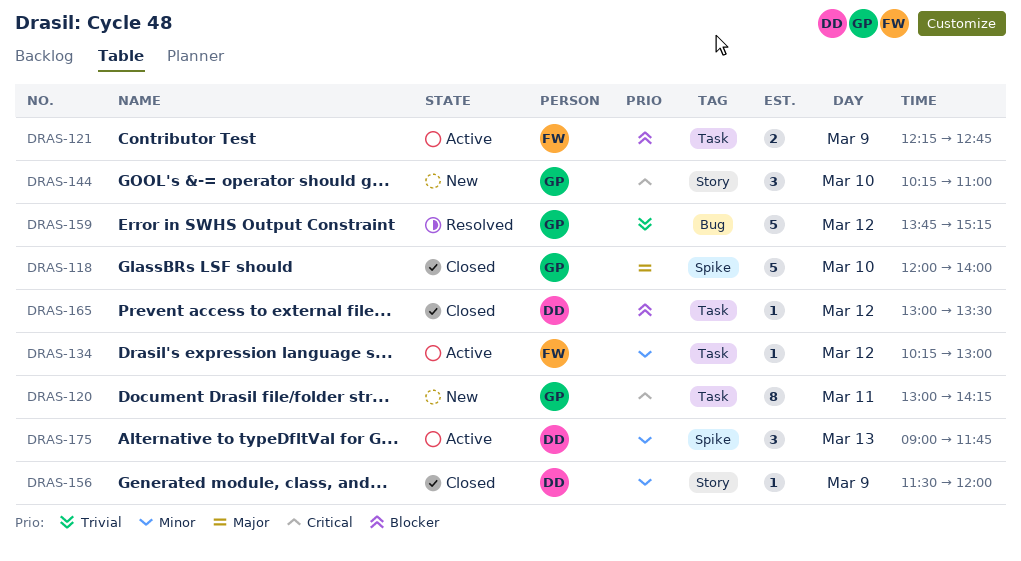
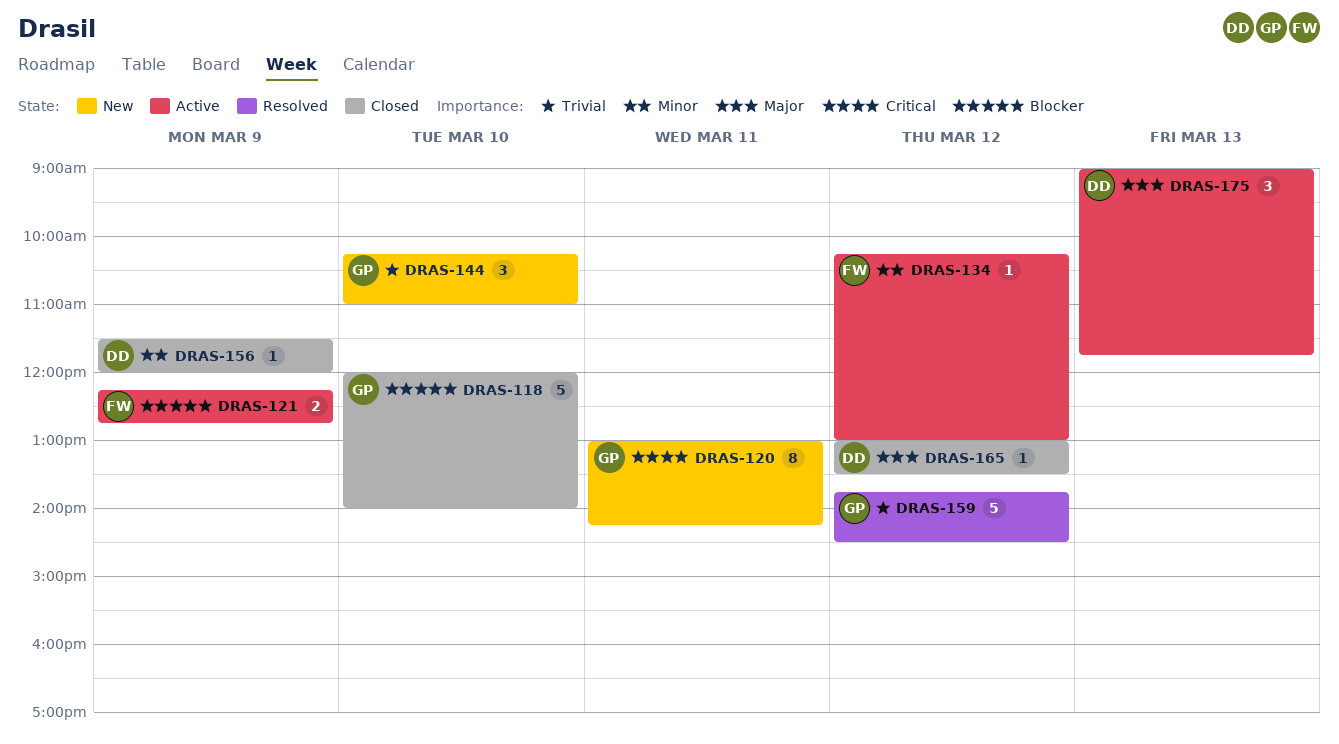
DRAS-118, priority: Major -> Blocker
DRAS-144, priority: Critical -> Trivial
DRAS-159, ends: 15:15 -> 14:30
DRAS-165, priority: Blocker -> Major
DRAS-175, priority: Minor -> Major

